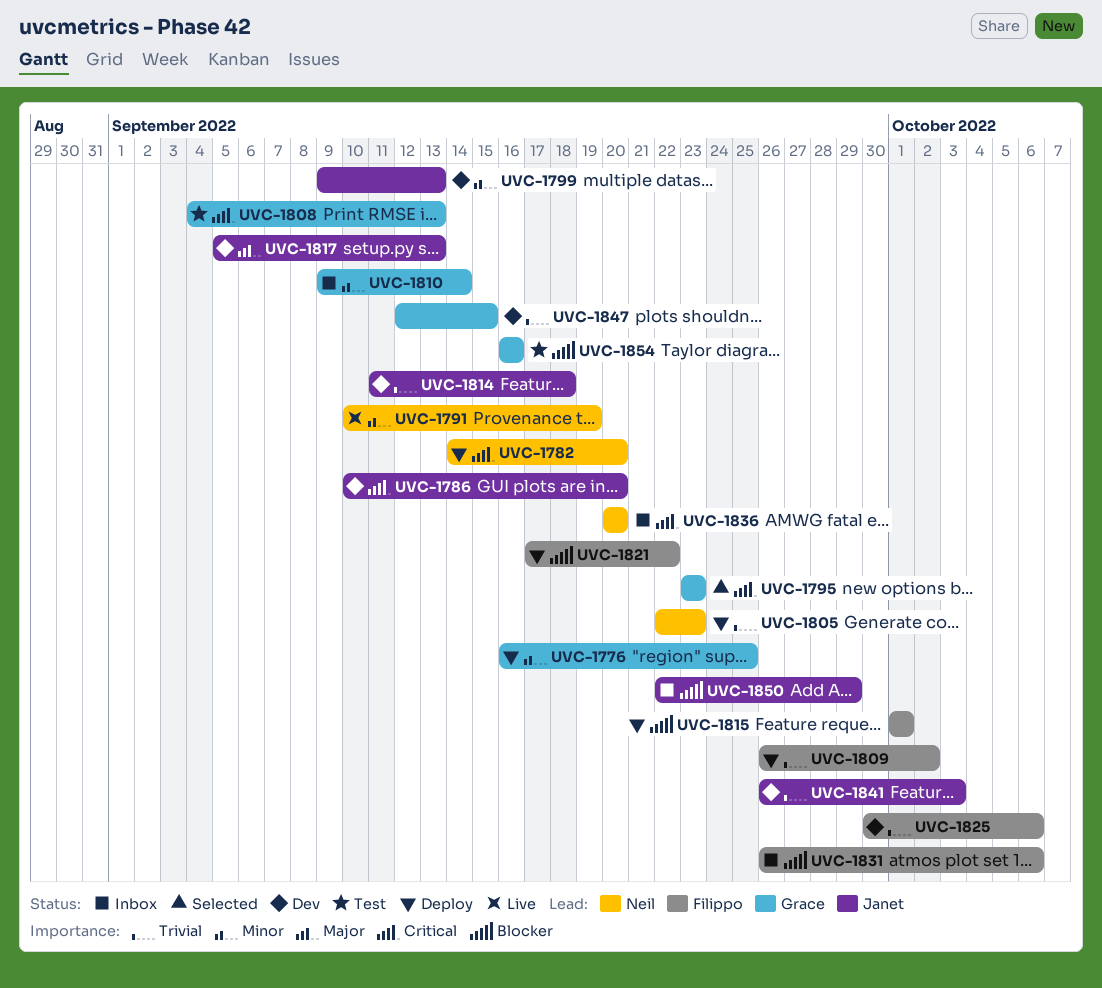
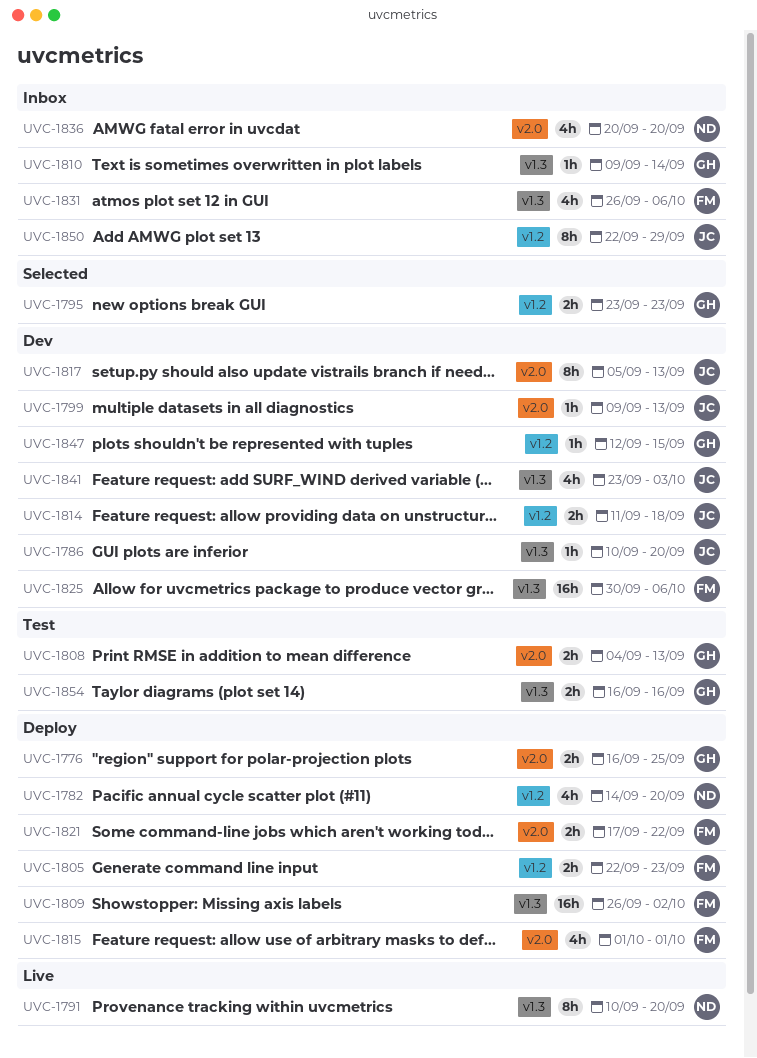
UVC-1791, due: Sep 19 -> Sep 20
UVC-1805, owner: Neil -> Filippo
UVC-1841, start: Sep 26 -> Sep 23

